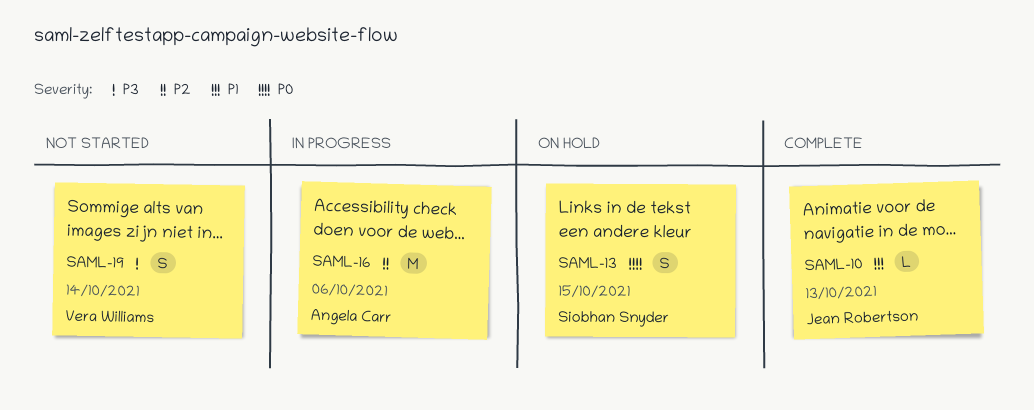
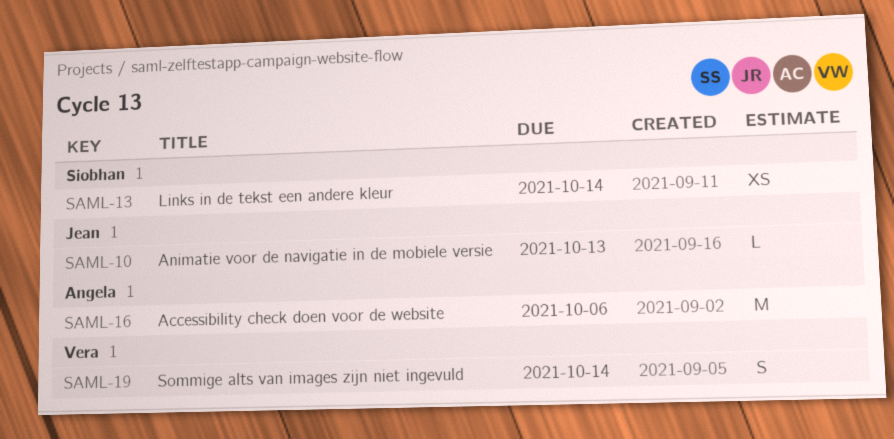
SAML-13, estimate: S -> XS
SAML-13, due: Oct 15 -> Oct 14

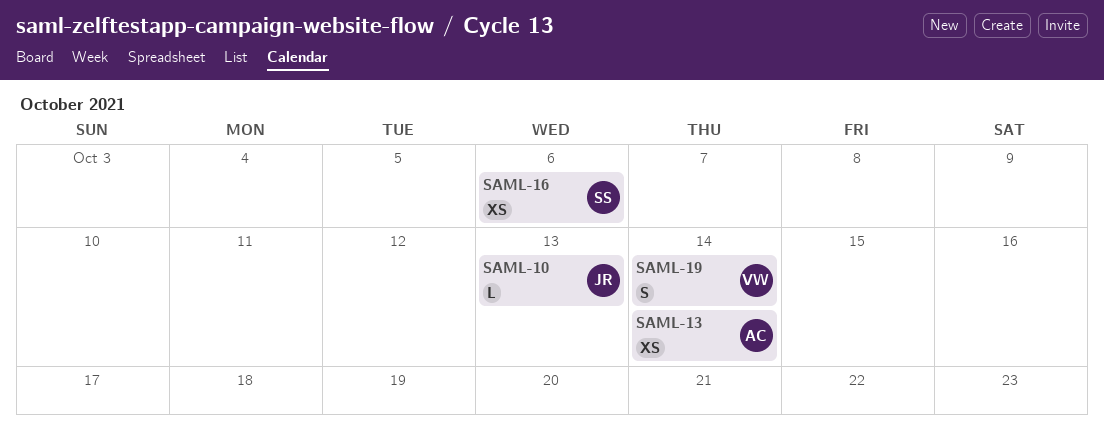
SAML-13, owner: Siobhan -> Angela
SAML-16, owner: Angela -> Siobhan
SAML-16, estimate: M -> XS

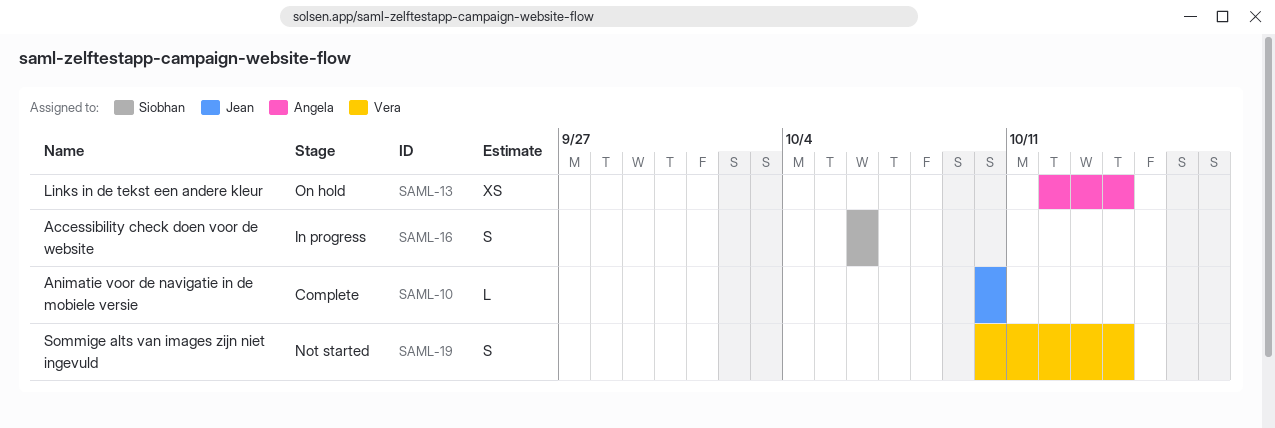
SAML-10, due: Oct 13 -> Oct 10
SAML-16, estimate: XS -> S

